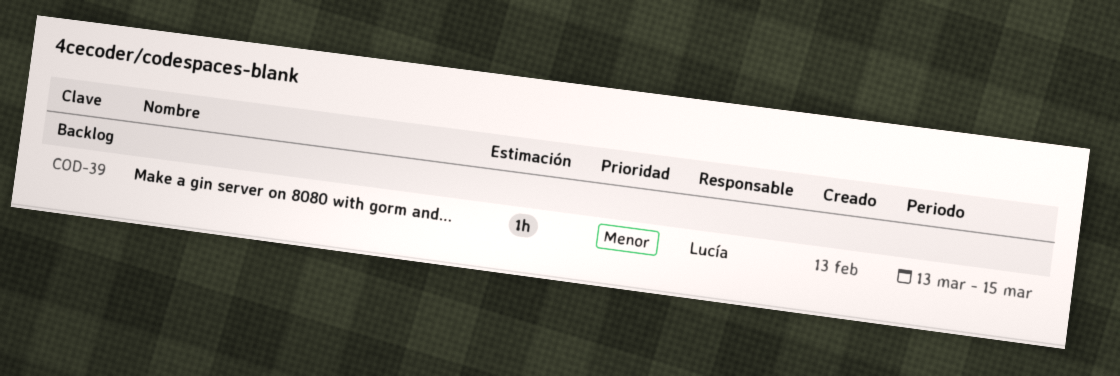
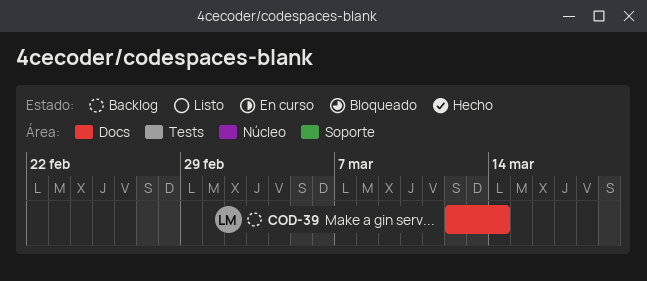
COD-39, start: Mar 13 -> Mar 12
COD-39, due: Mar 15 -> Mar 14

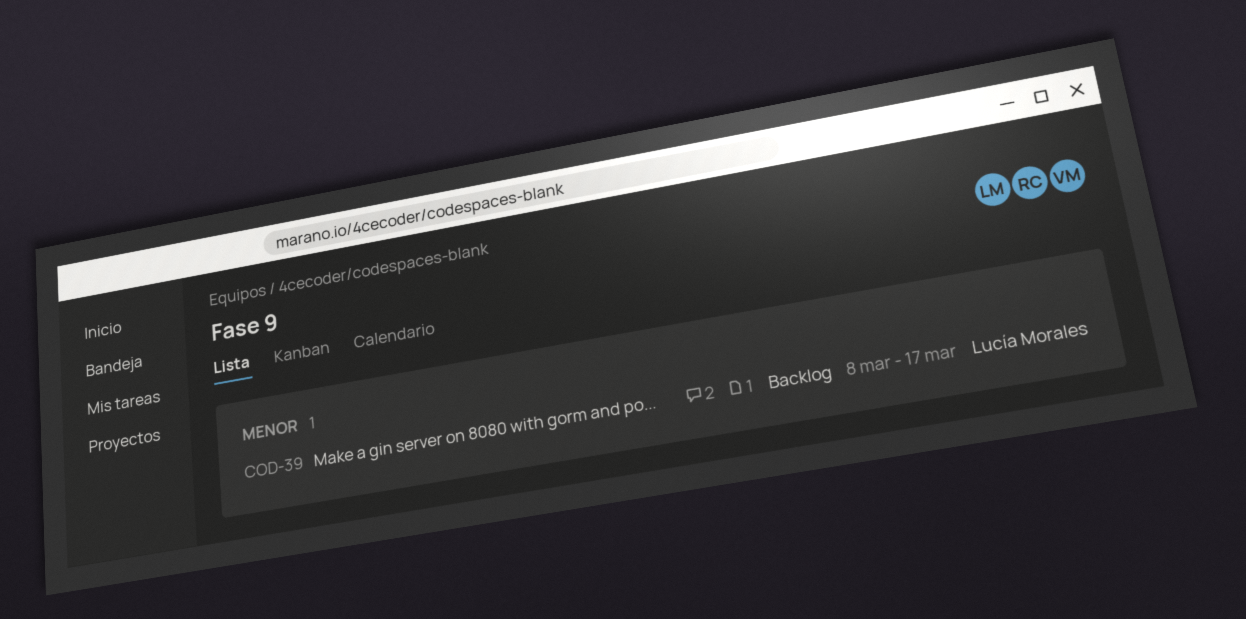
COD-39, start: Mar 12 -> Mar 8
COD-39, due: Mar 14 -> Mar 17

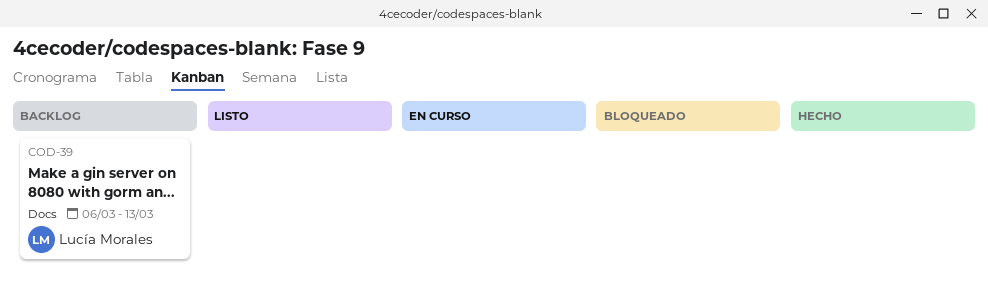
COD-39, start: Mar 8 -> Mar 6
COD-39, due: Mar 17 -> Mar 13

